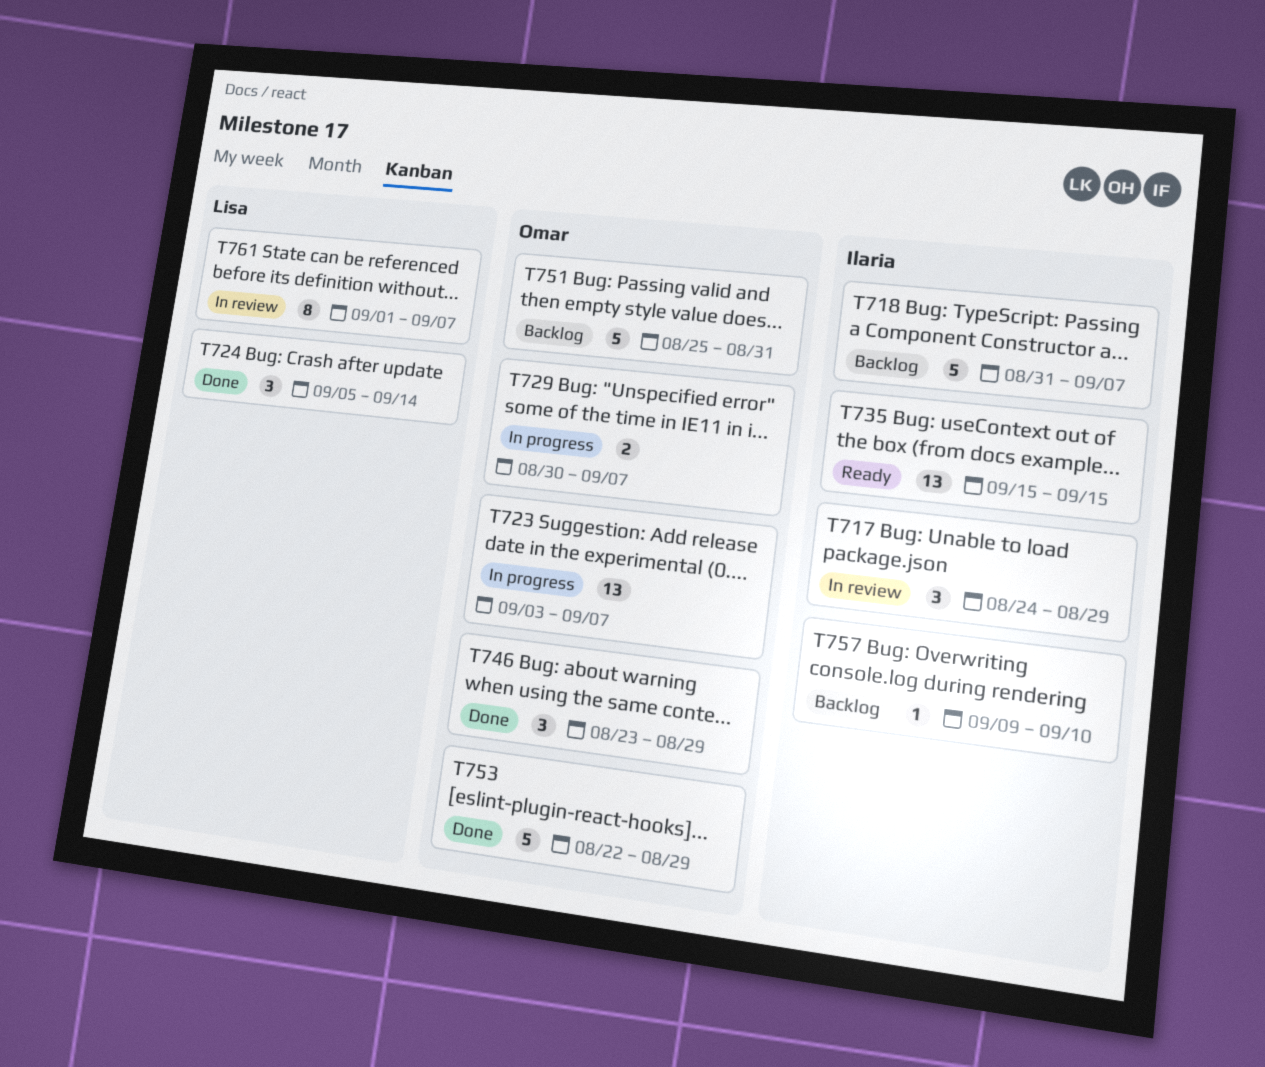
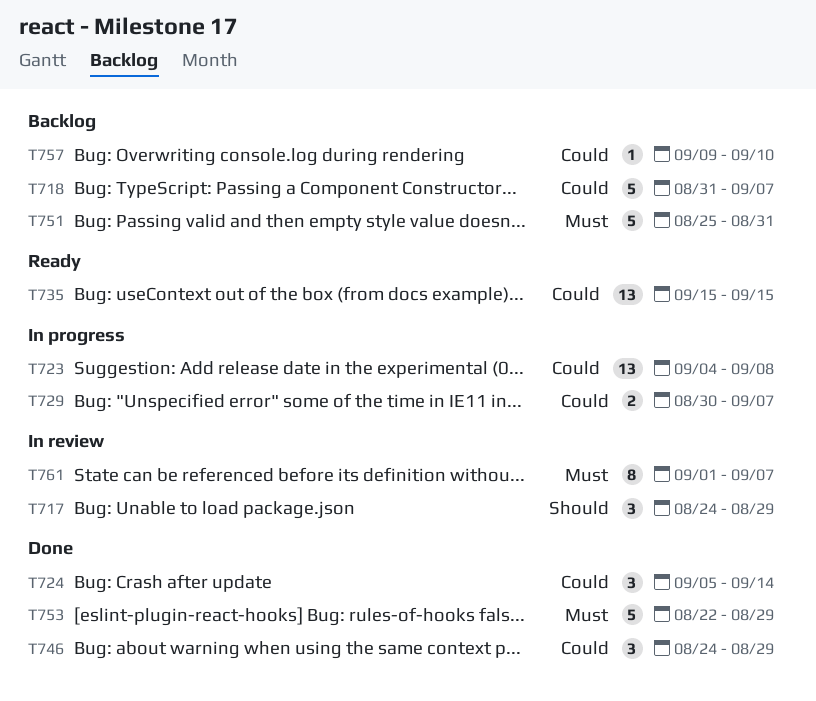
T723, start: Sep 3 -> Sep 4
T723, due: Sep 7 -> Sep 8
T746, start: Aug 23 -> Aug 24

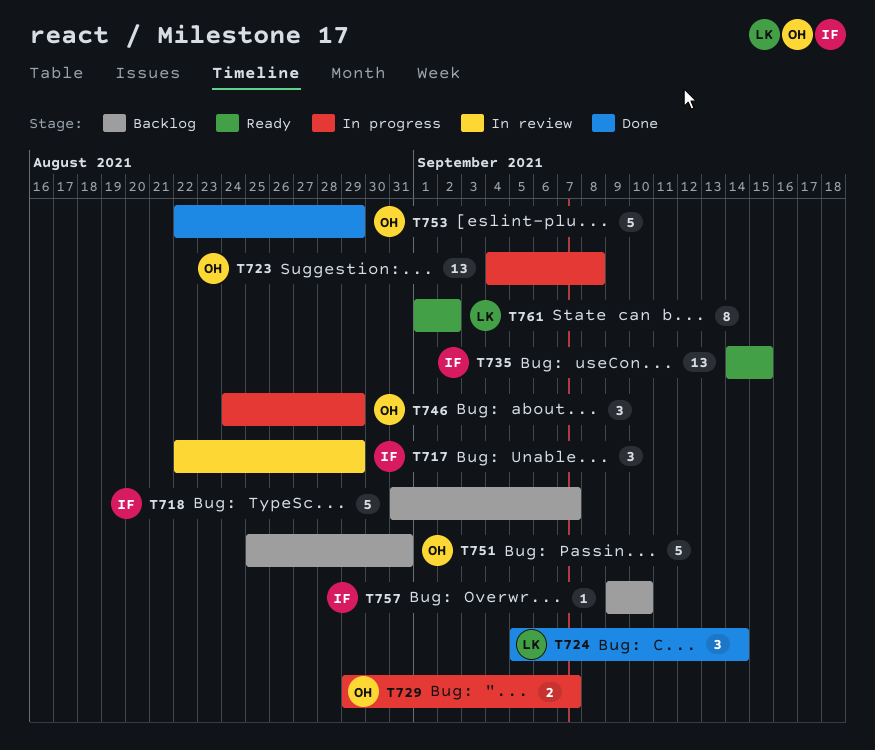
T717, start: Aug 24 -> Aug 22
T729, start: Aug 30 -> Aug 29
T735, start: Sep 15 -> Sep 14
T746, status: Done -> In progress
T761, status: In review -> Ready
T761, due: Sep 7 -> Sep 2

